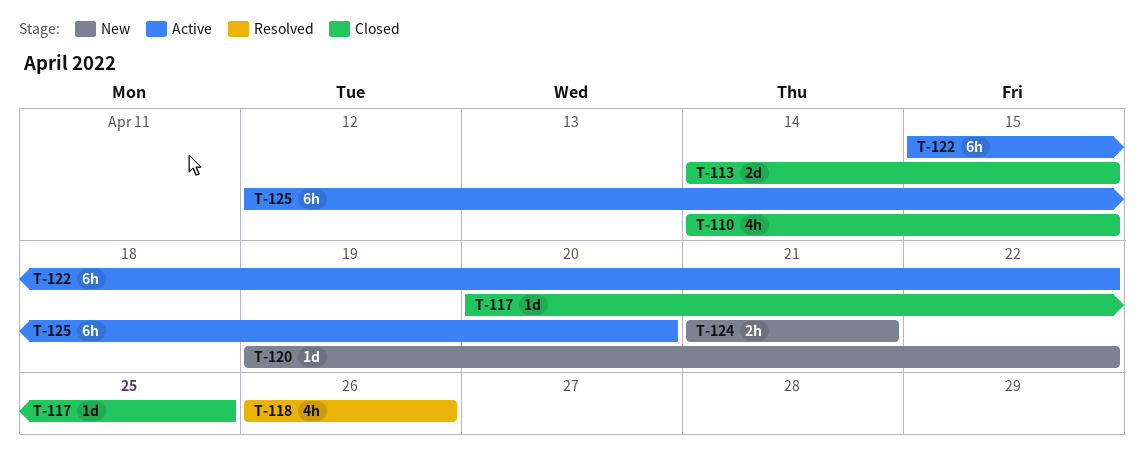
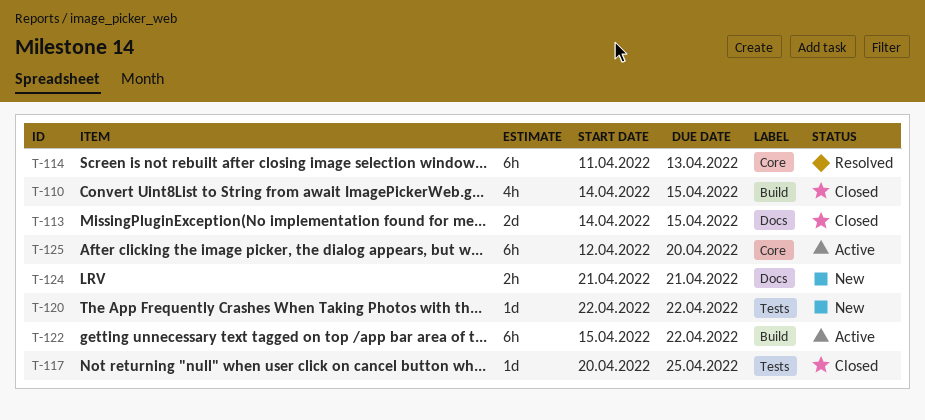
T-114: none -> present
T-118: present -> none
T-120, start: Apr 19 -> Apr 22

